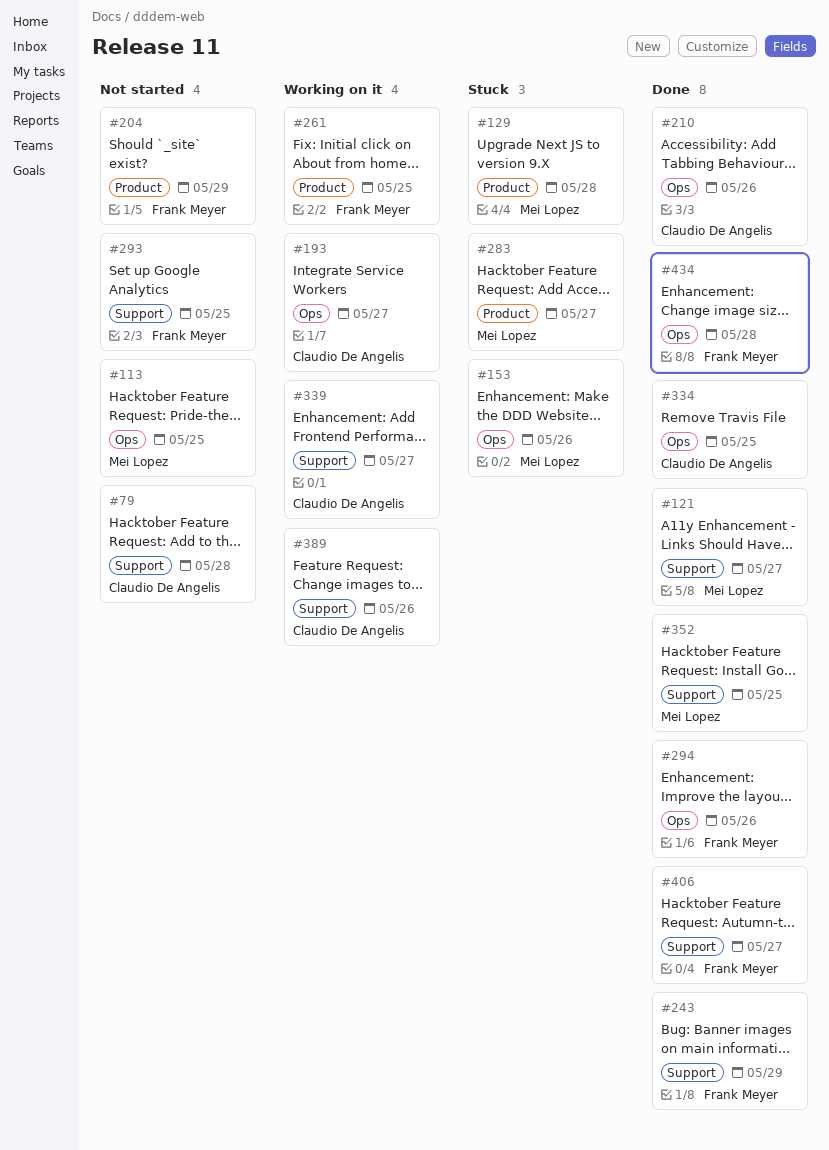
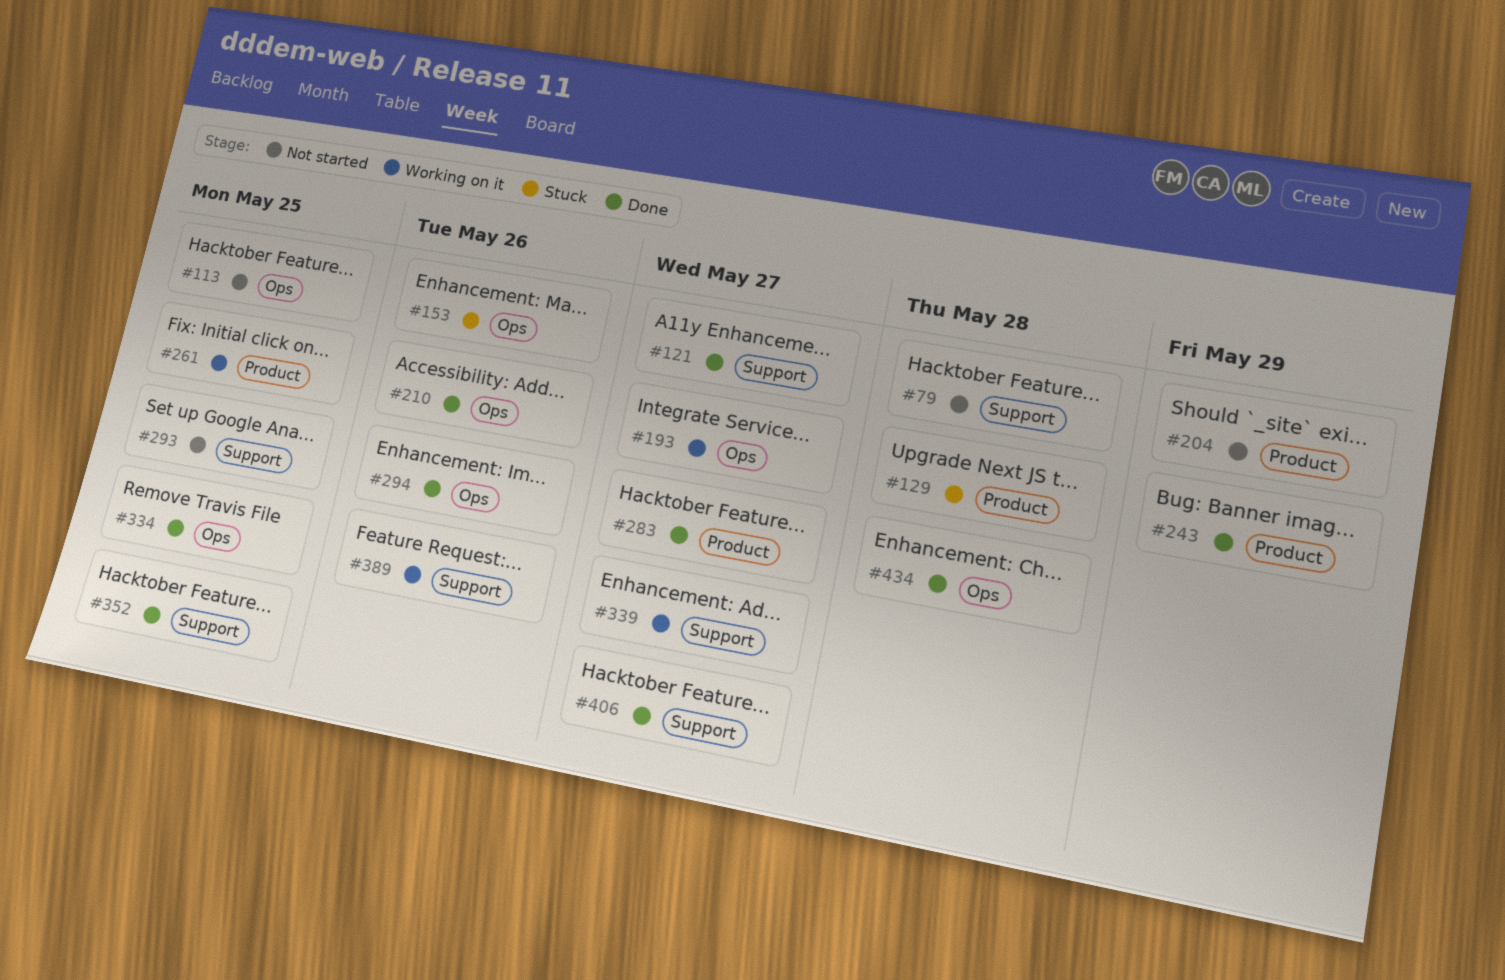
#243, label: Support -> Product
#283, status: Stuck -> Done

